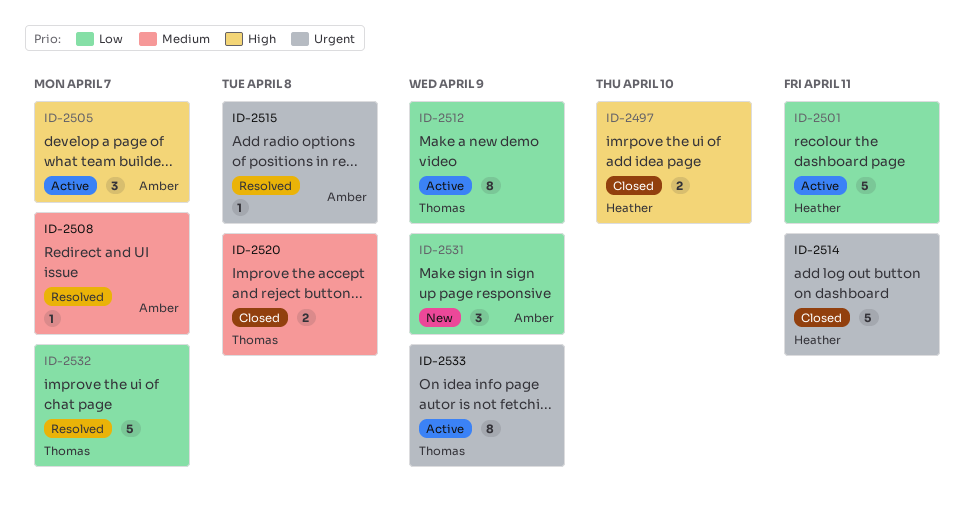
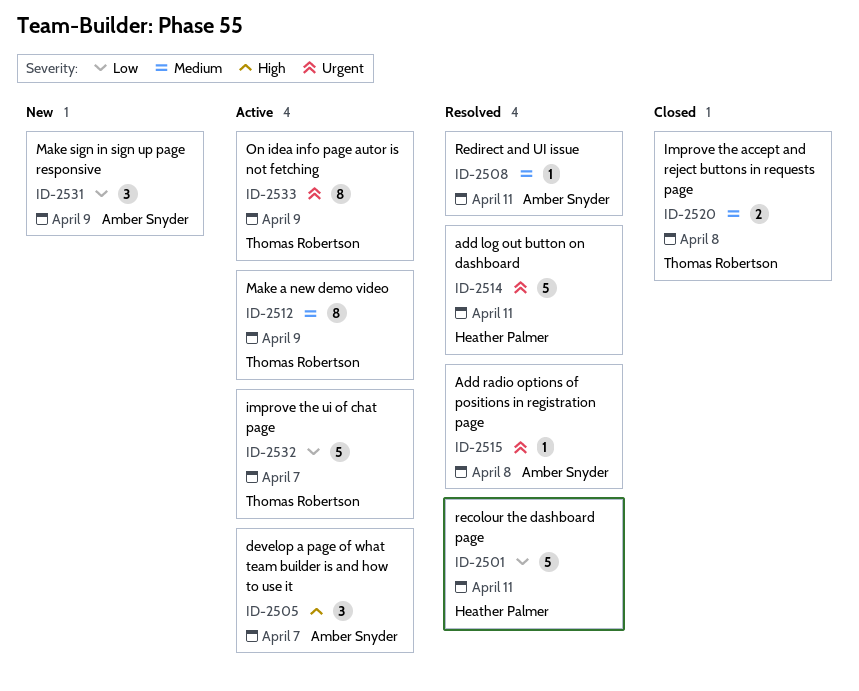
ID-2497: present -> none
ID-2501, status: Active -> Resolved
ID-2508, due: Apr 7 -> Apr 11
ID-2512, priority: Low -> Medium
ID-2514, status: Closed -> Resolved
ID-2532, status: Resolved -> Active

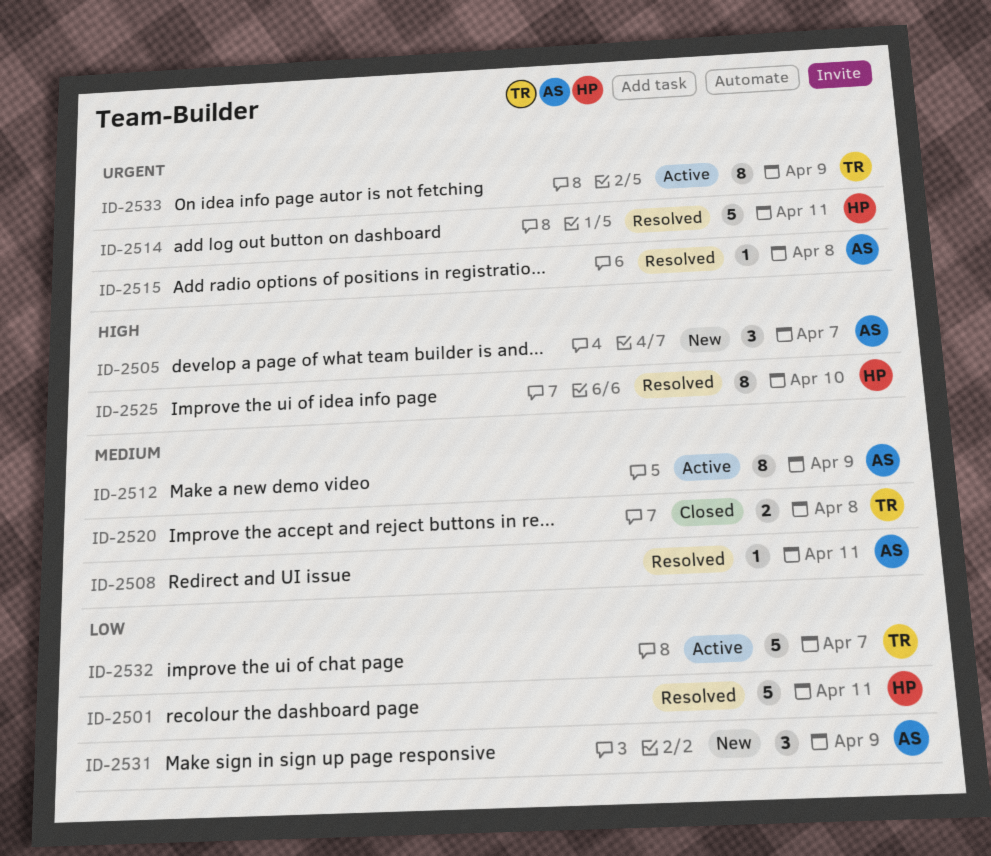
ID-2505, status: Active -> New
ID-2512, owner: Thomas Robertson -> Amber Snyder
ID-2525: none -> present

